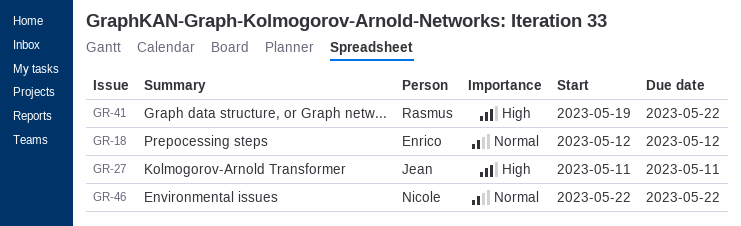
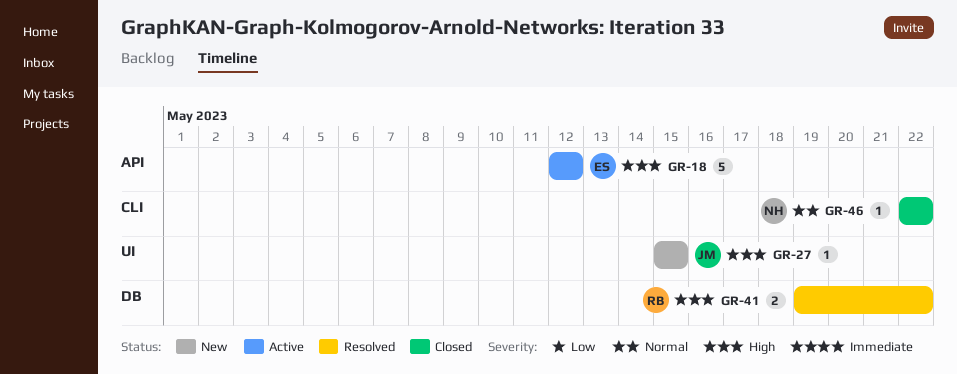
GR-18, priority: Normal -> High
GR-27, start: May 11 -> May 15
GR-27, due: May 11 -> May 15

